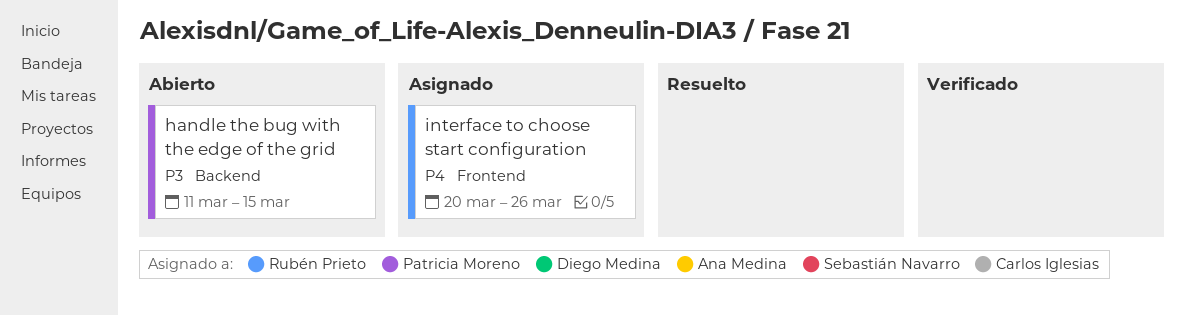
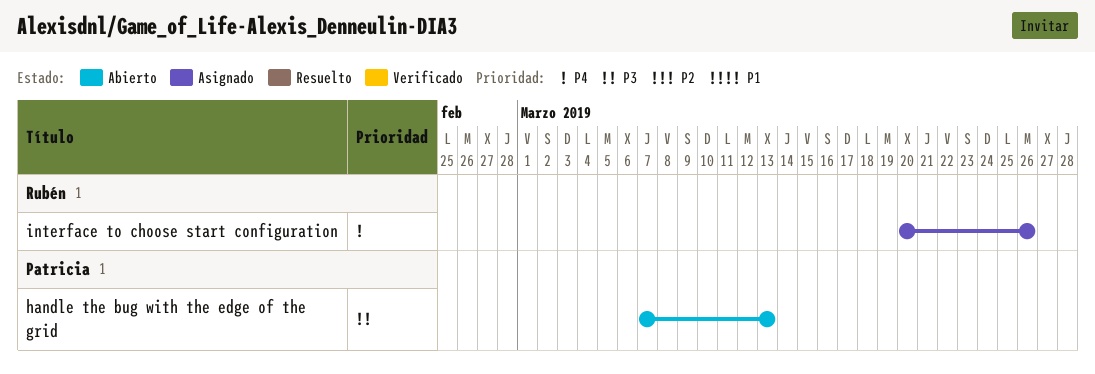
handle the bug with the edge of the grid, start: Mar 11 -> Mar 7
handle the bug with the edge of the grid, due: Mar 15 -> Mar 13

